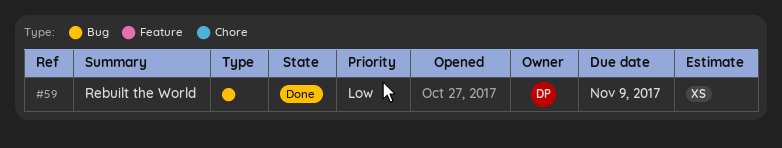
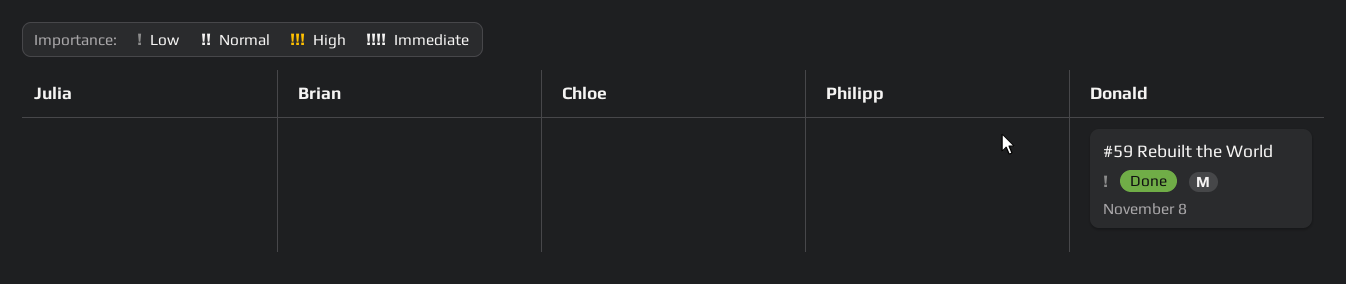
#59, estimate: XS -> M
#59, due: Nov 9 -> Nov 8

